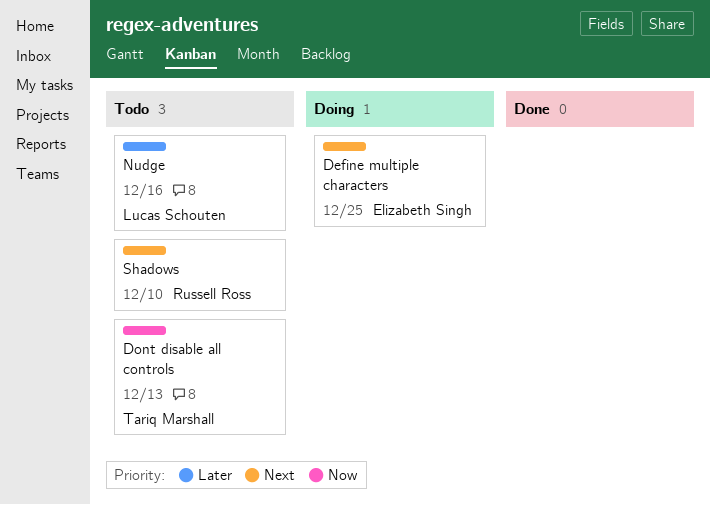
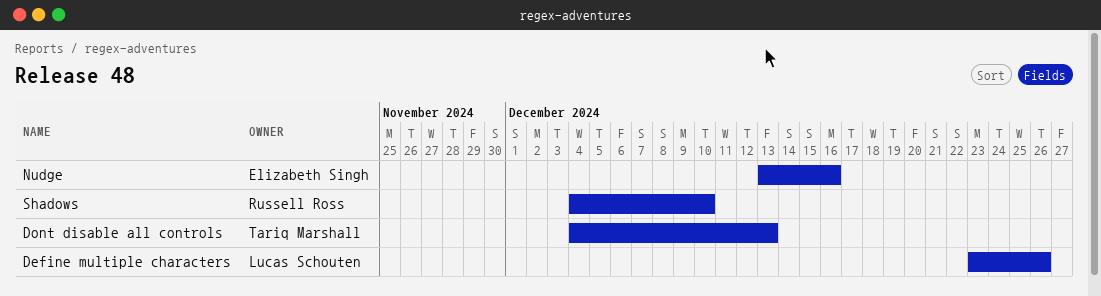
Define multiple characters, owner: Elizabeth Singh -> Lucas Schouten
Define multiple characters, due: Dec 25 -> Dec 26
Nudge, owner: Lucas Schouten -> Elizabeth Singh

